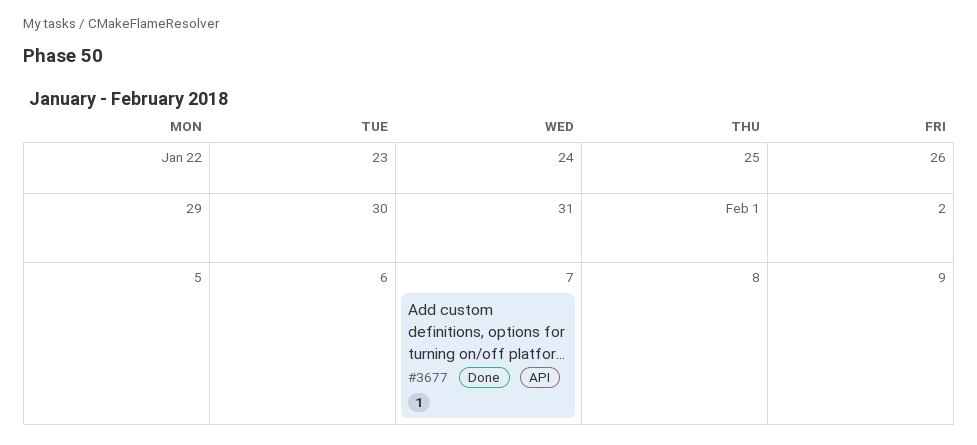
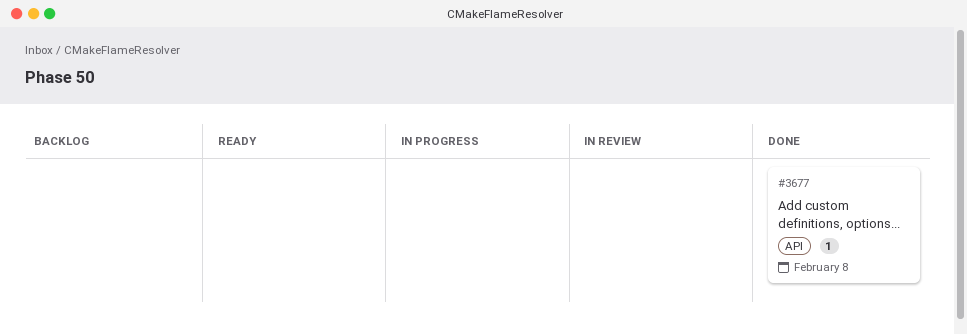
#3677, due: Feb 7 -> Feb 8

